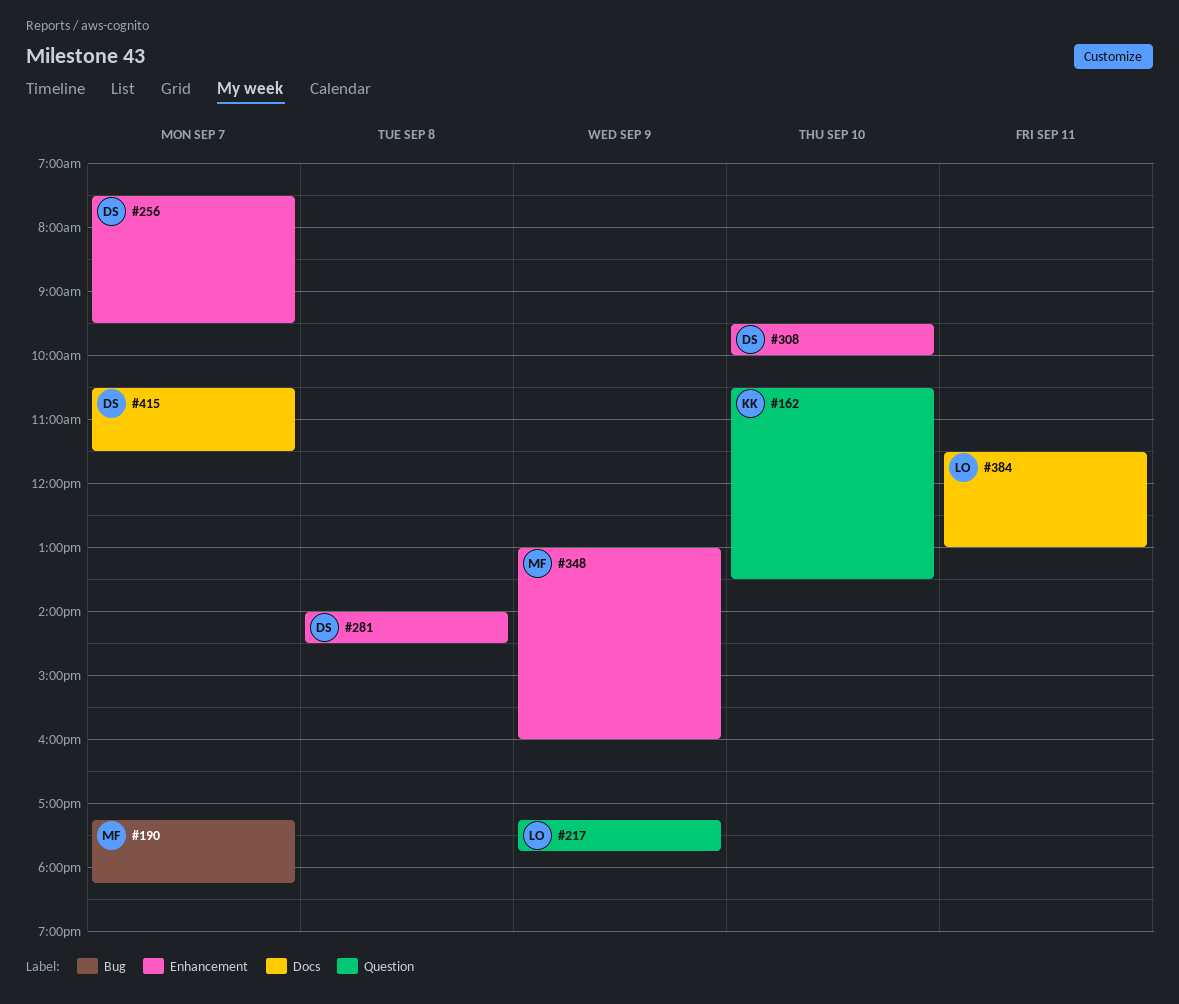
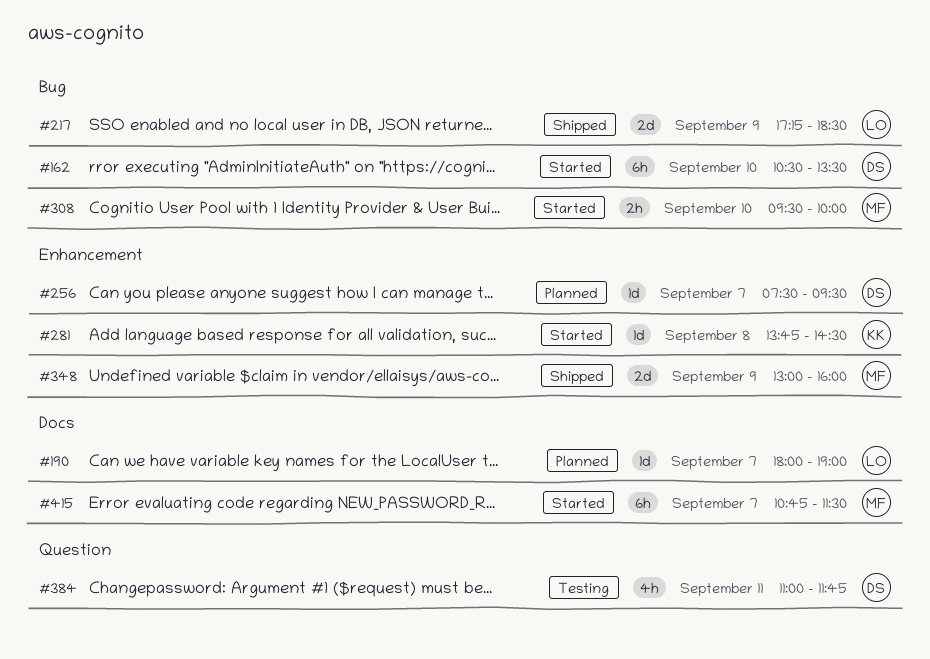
#162, owner: KK -> DS
#162, label: Question -> Bug
#190, owner: MF -> LO
#190, label: Bug -> Docs
#190, begins: 17:15 -> 18:00
#190, ends: 18:15 -> 19:00
#217, label: Question -> Bug
#217, ends: 17:45 -> 18:30
#281, owner: DS -> KK
#281, begins: 14:00 -> 13:45
#308, owner: DS -> MF
#308, label: Enhancement -> Bug
#384, owner: LO -> DS
#384, label: Docs -> Question
#384, begins: 11:30 -> 11:00
#384, ends: 13:00 -> 11:45
#415, owner: DS -> MF
#415, begins: 10:30 -> 10:45

